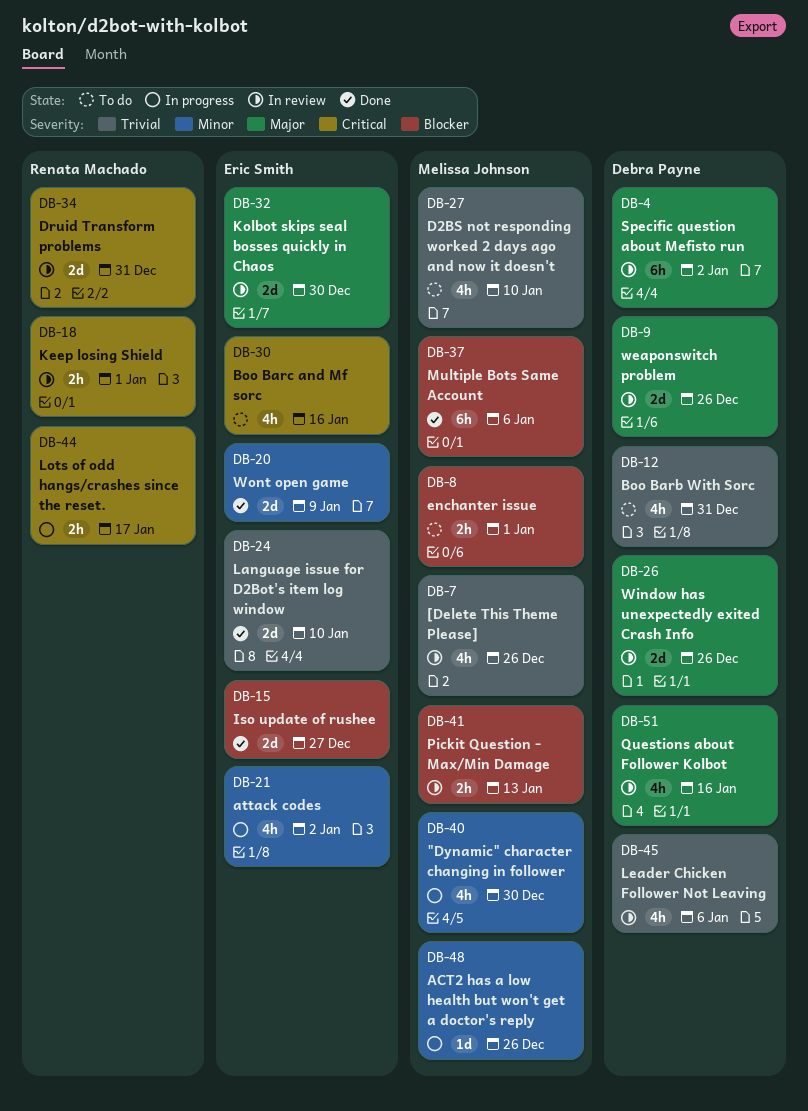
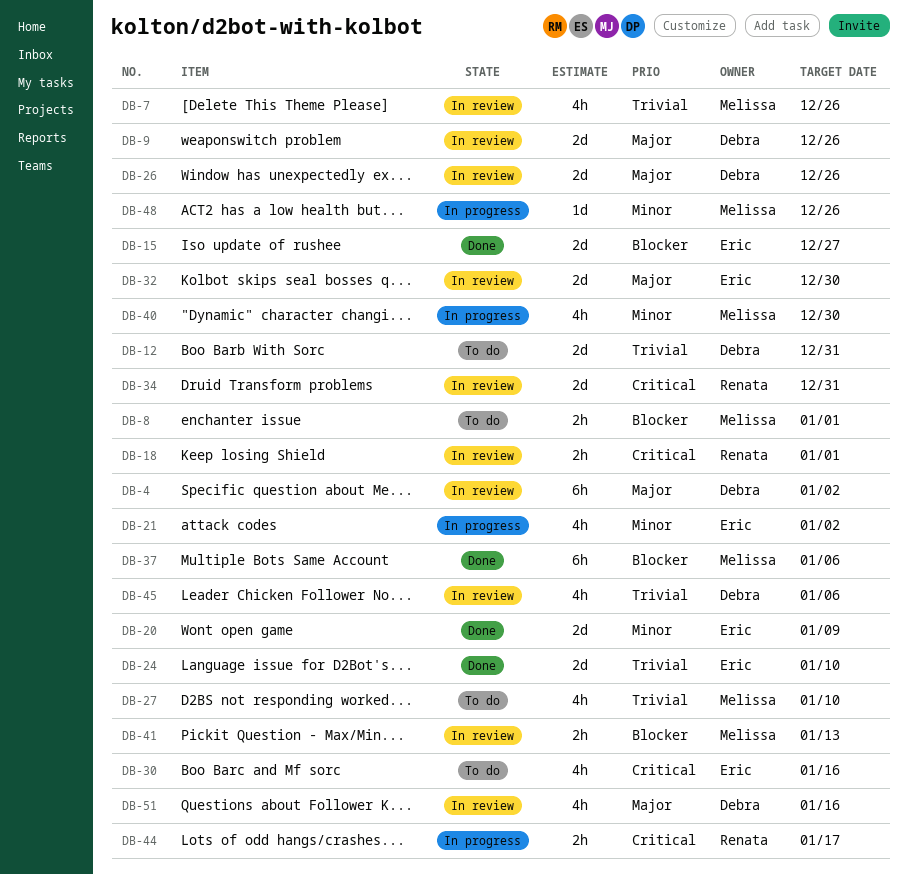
DB-12, estimate: 4h -> 2d

